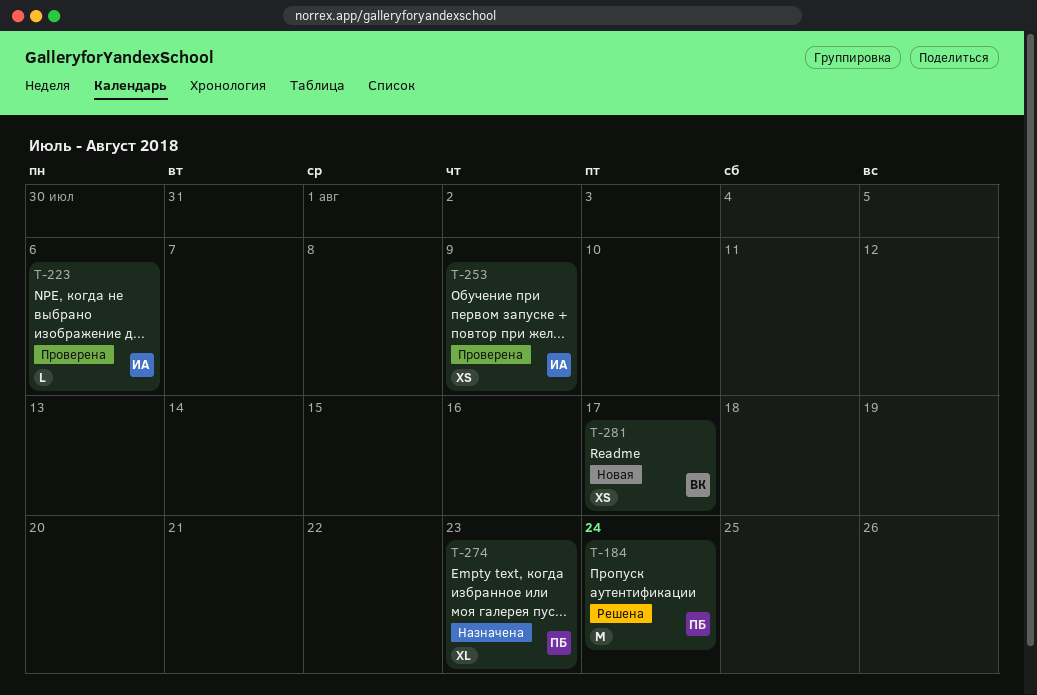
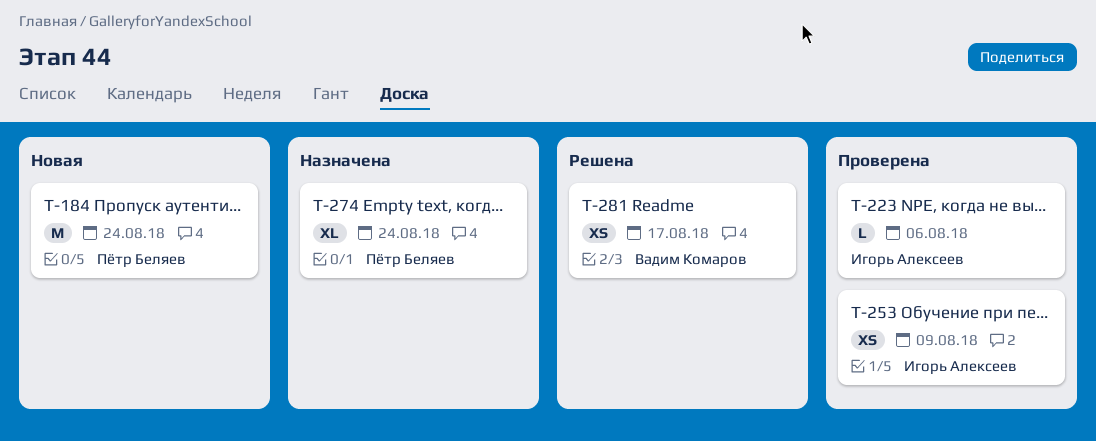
T-184, status: Решена -> Новая
T-274, due: Aug 23 -> Aug 24
T-281, status: Новая -> Решена

